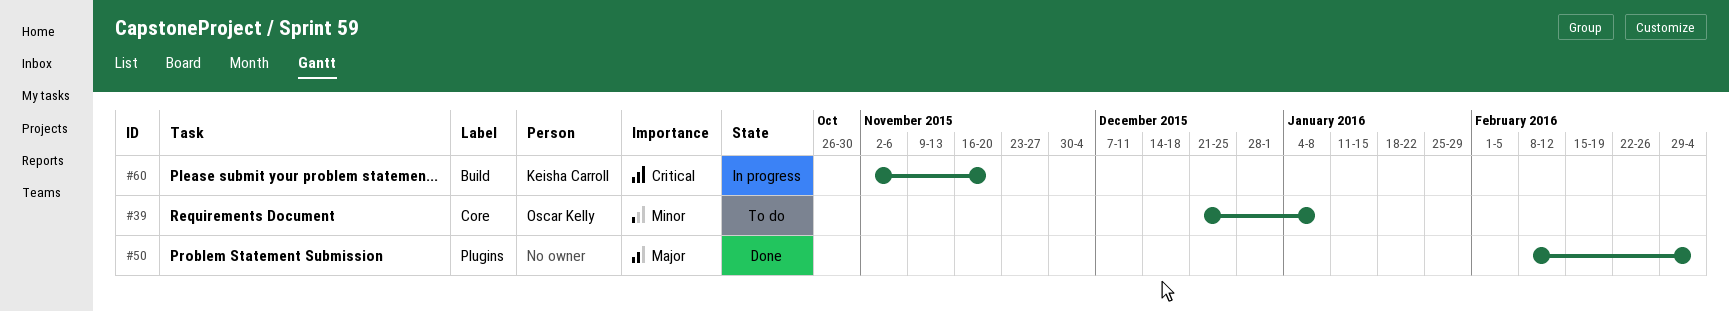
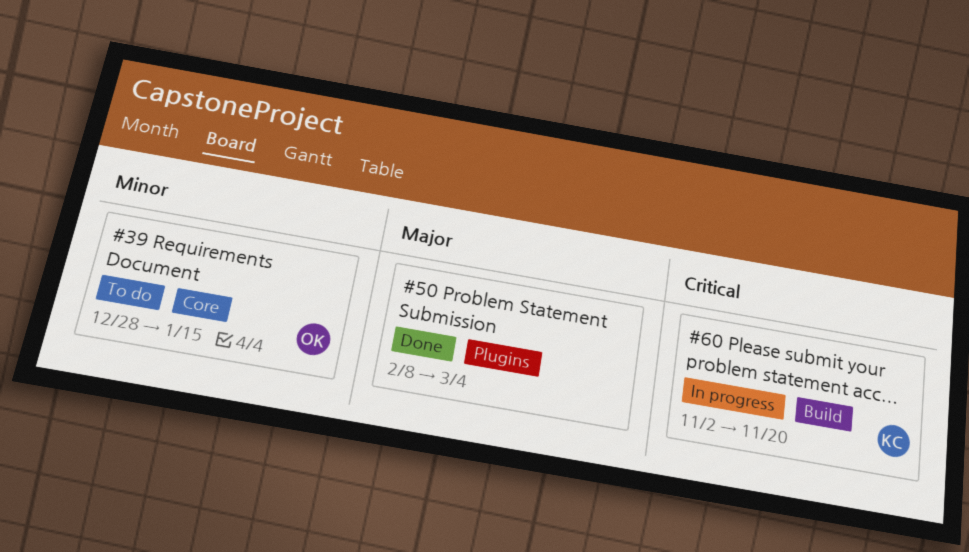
#39, start: Dec 21 -> Dec 28
#39, due: Jan 8 -> Jan 15

